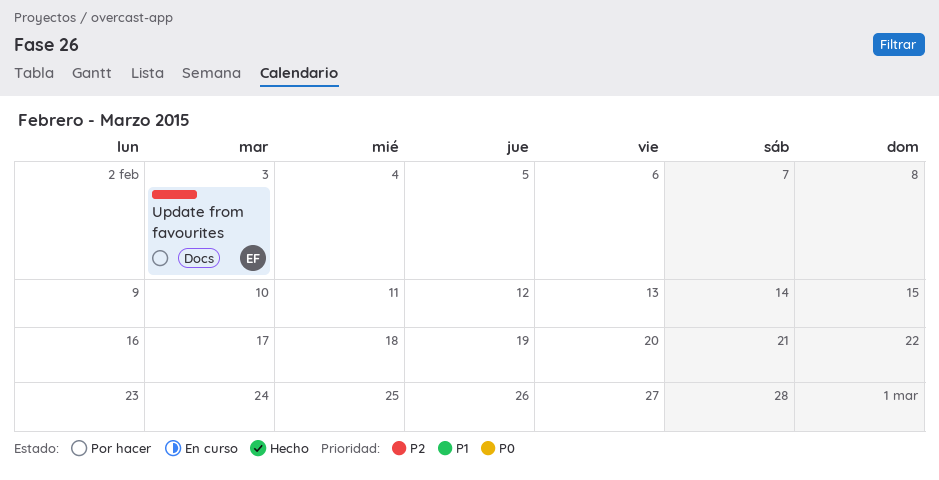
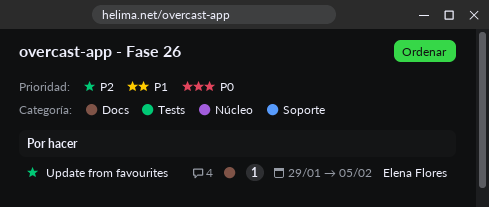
Update from favourites, due: Feb 3 -> Feb 5

